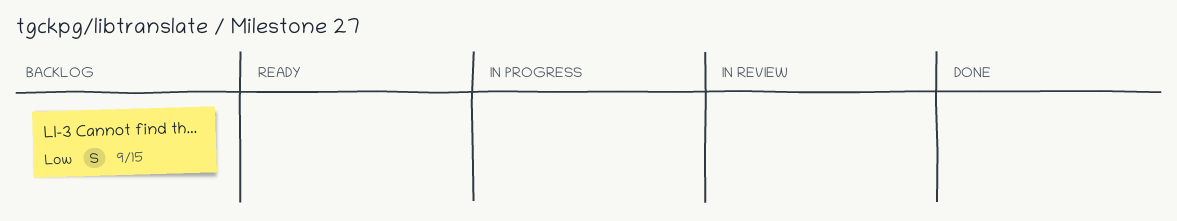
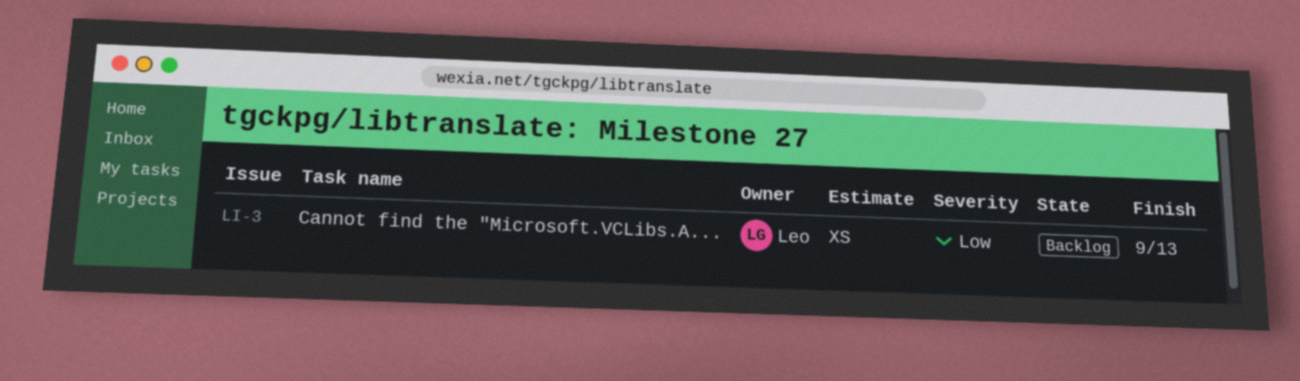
LI-3, estimate: S -> XS
LI-3, due: Sep 15 -> Sep 13

